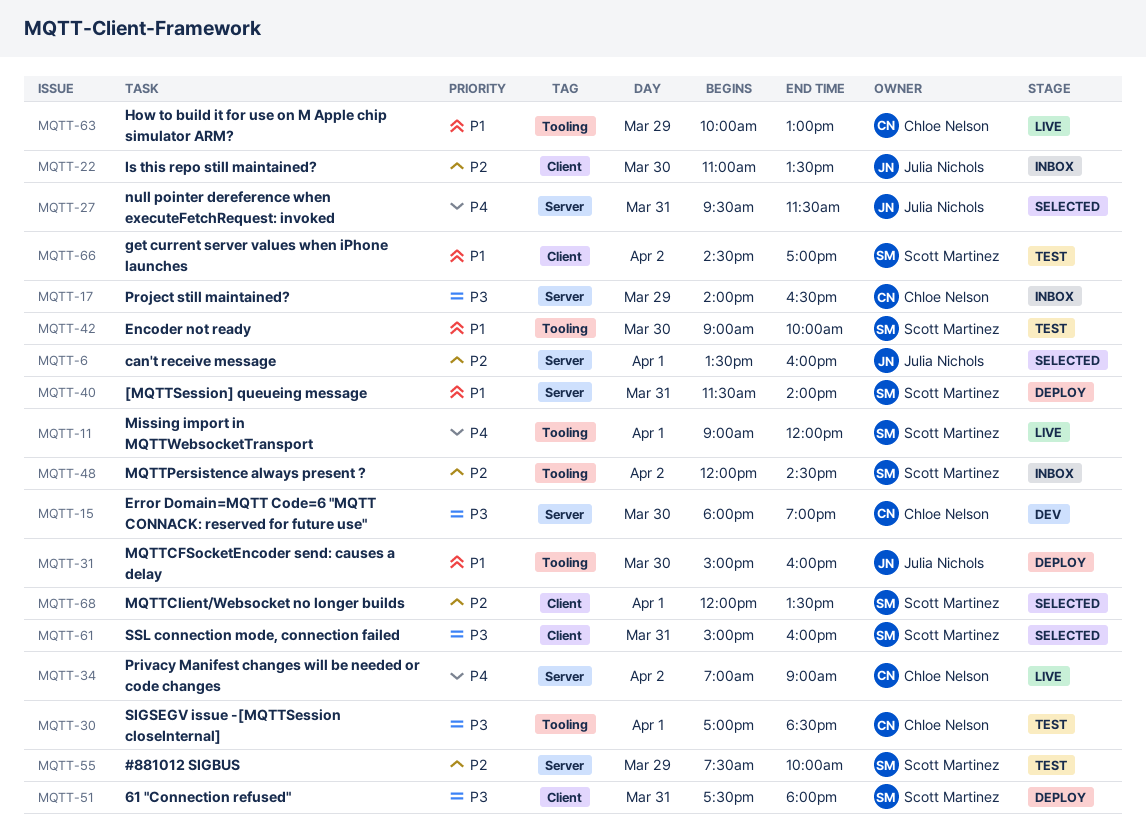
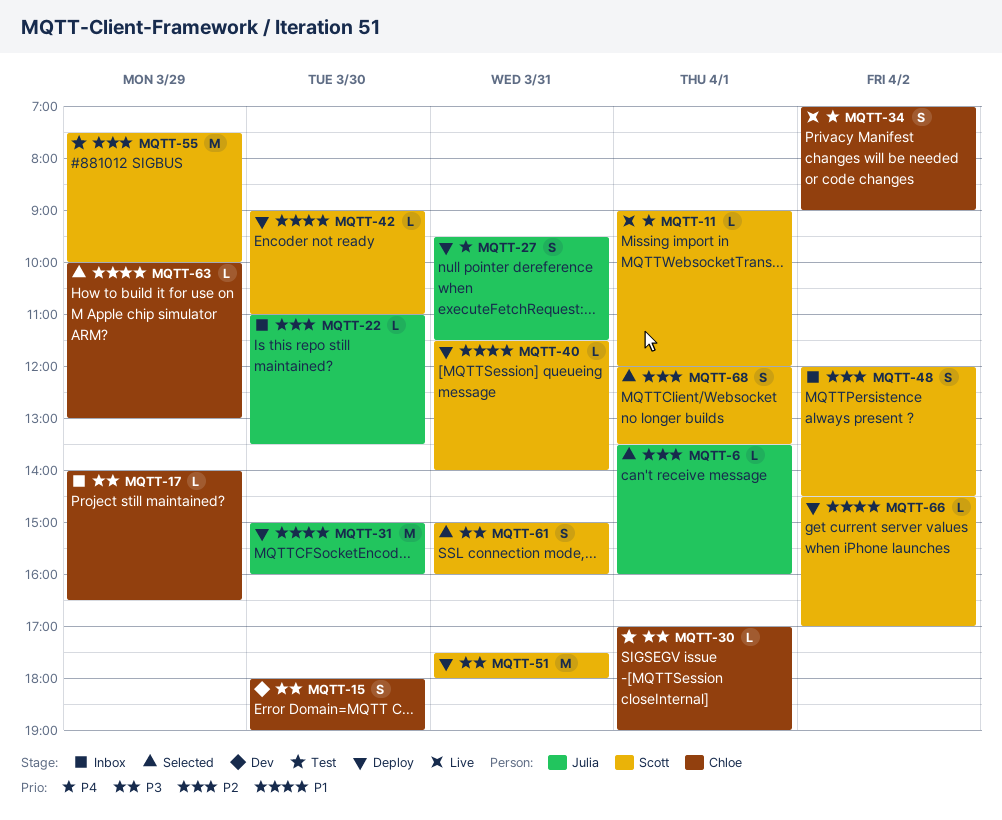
MQTT-27, status: Selected -> Deploy
MQTT-30, ends: 18:30 -> 19:00
MQTT-42, status: Test -> Deploy
MQTT-42, ends: 10:00 -> 11:00
MQTT-63, status: Live -> Selected
MQTT-66, status: Test -> Deploy

